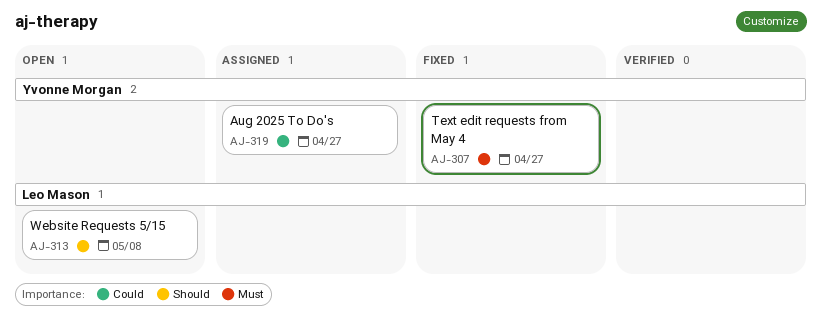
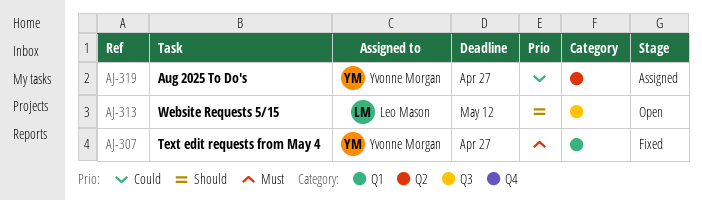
AJ-313, due: May 8 -> May 12

